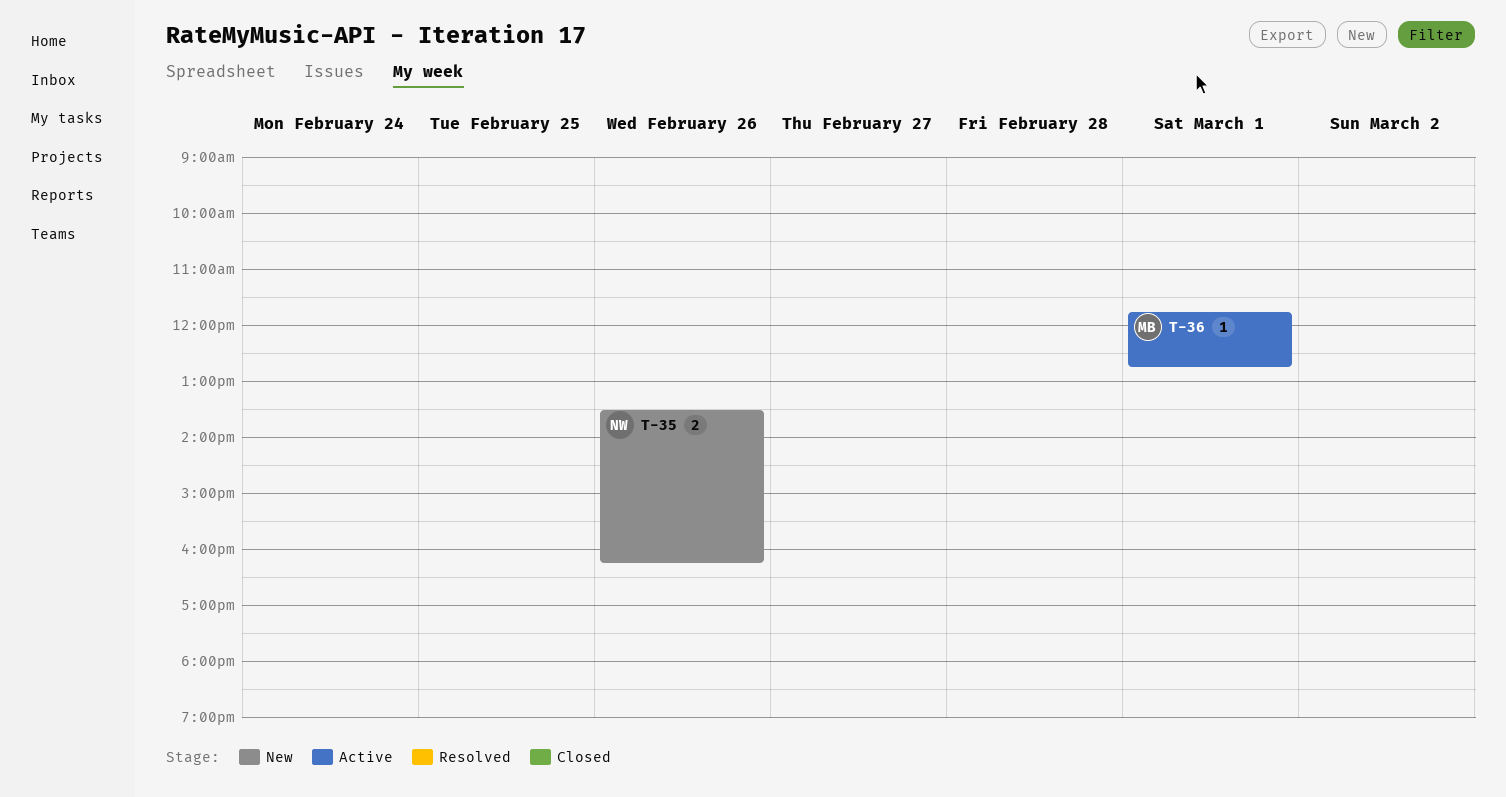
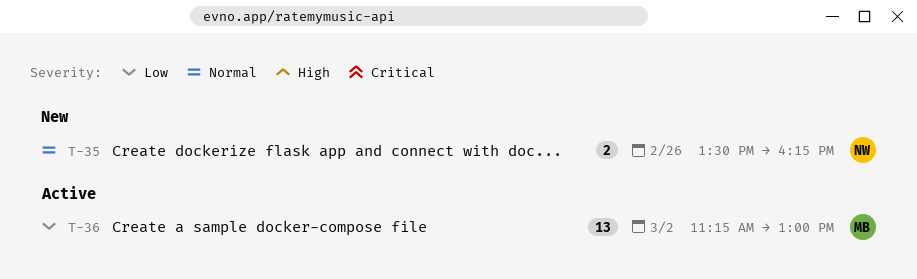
T-36, estimate: 1 -> 13
T-36, day: Mar 1 -> Mar 2
T-36, begins: 11:45 -> 11:15
T-36, ends: 12:45 -> 13:00

